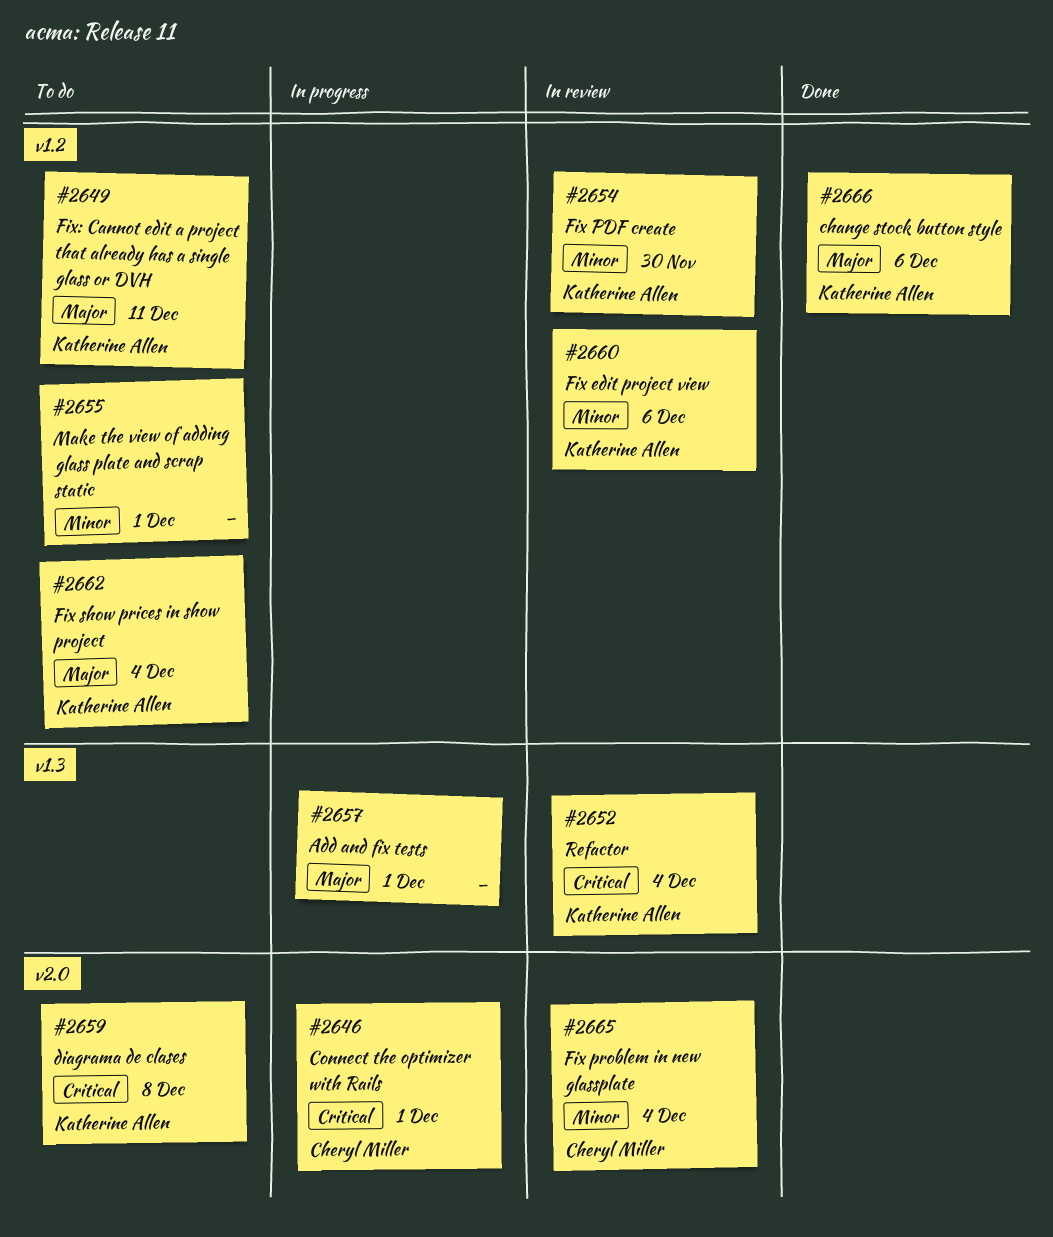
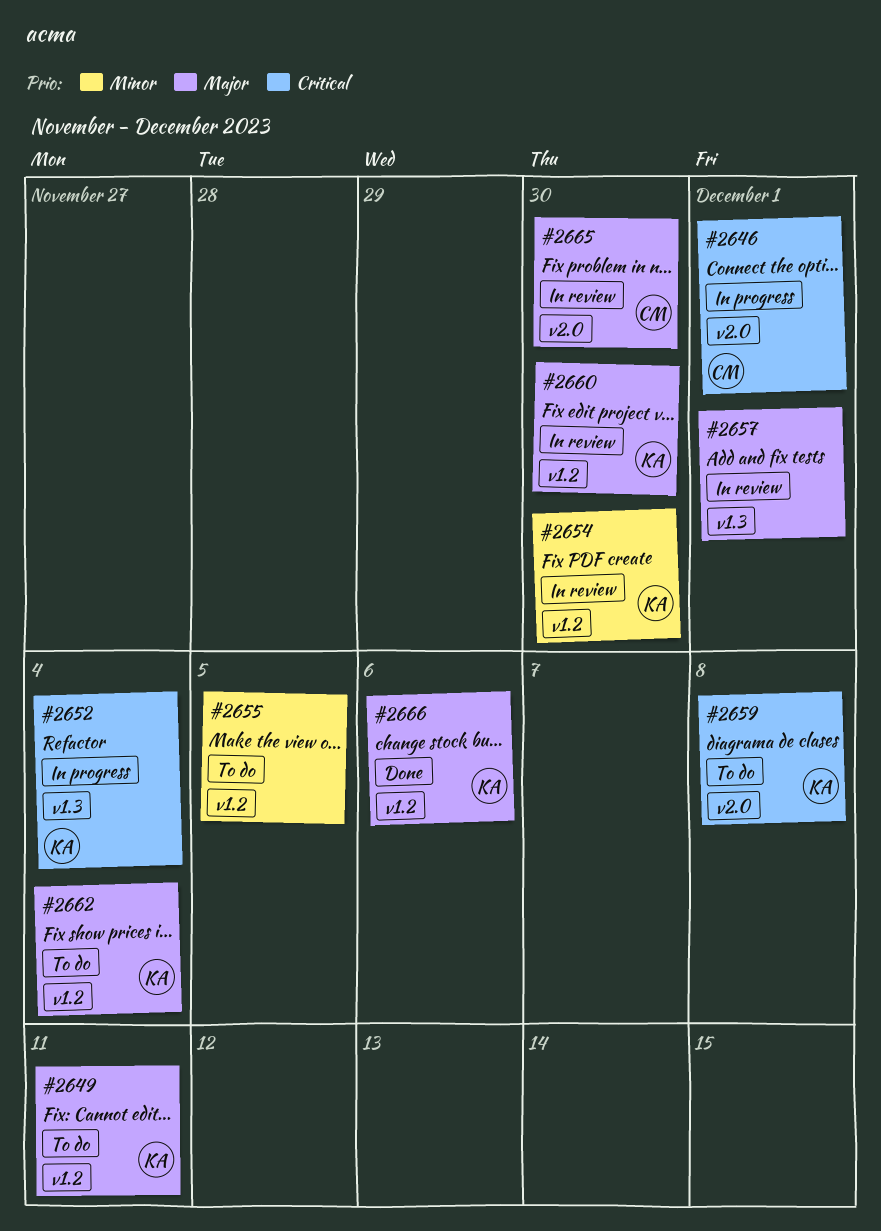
#2652, status: In review -> In progress
#2655, due: Dec 1 -> Dec 5
#2657, status: In progress -> In review
#2660, priority: Minor -> Major
#2660, due: Dec 6 -> Nov 30
#2665, priority: Minor -> Major
#2665, due: Dec 4 -> Nov 30

